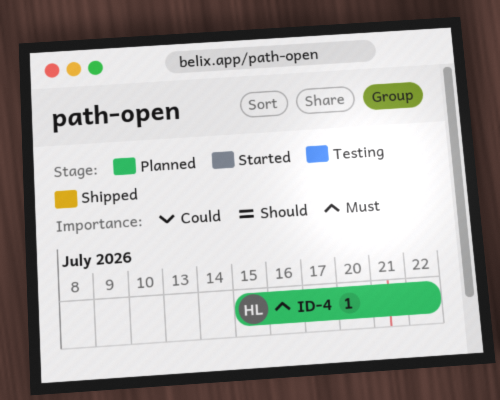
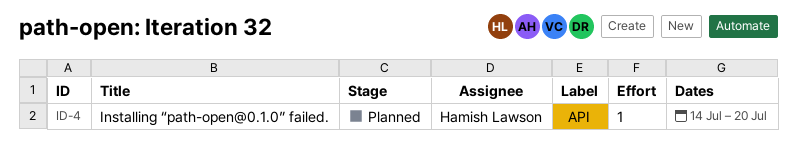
ID-4, start: Jul 15 -> Jul 14
ID-4, due: Jul 22 -> Jul 20

